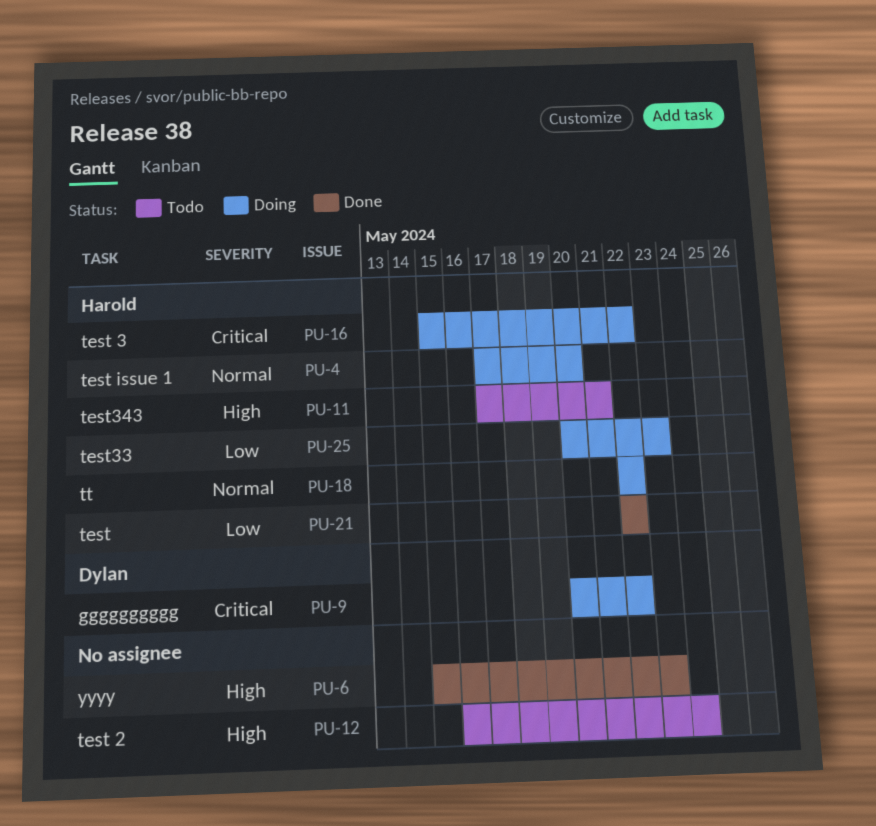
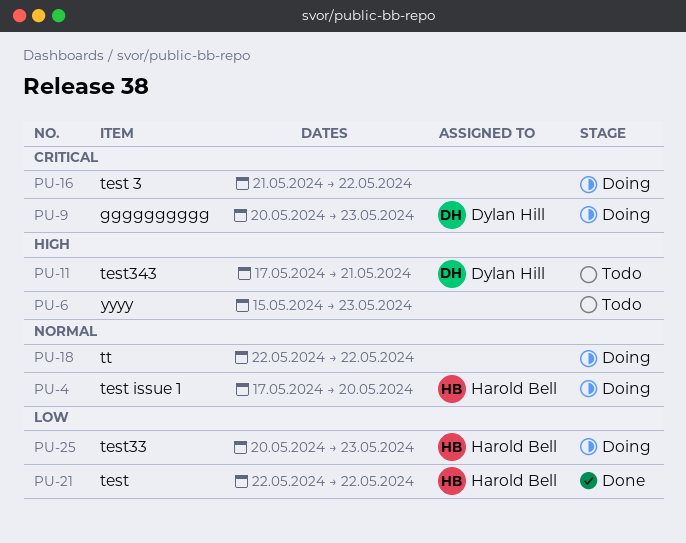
PU-6, status: Done -> Todo
PU-9, due: May 22 -> May 23
PU-11, owner: Harold Bell -> Dylan Hill
PU-12: present -> none
PU-16, owner: Harold Bell -> none
PU-16, start: May 15 -> May 21
PU-18, owner: Harold Bell -> none

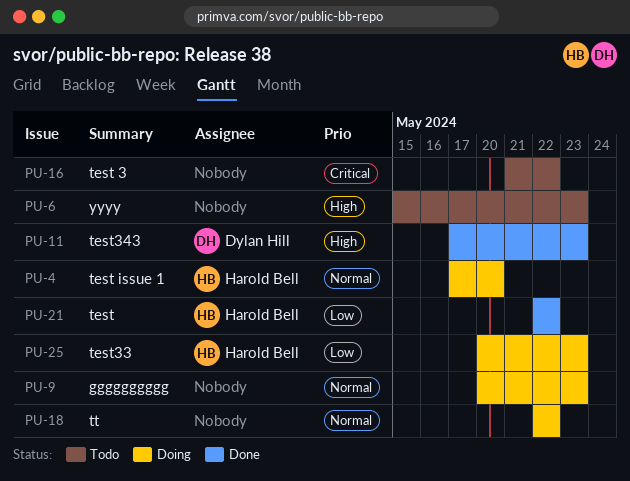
PU-9, owner: Dylan Hill -> none
PU-9, priority: Critical -> Normal
PU-11, status: Todo -> Done
PU-11, due: May 21 -> May 23
PU-16, status: Doing -> Todo

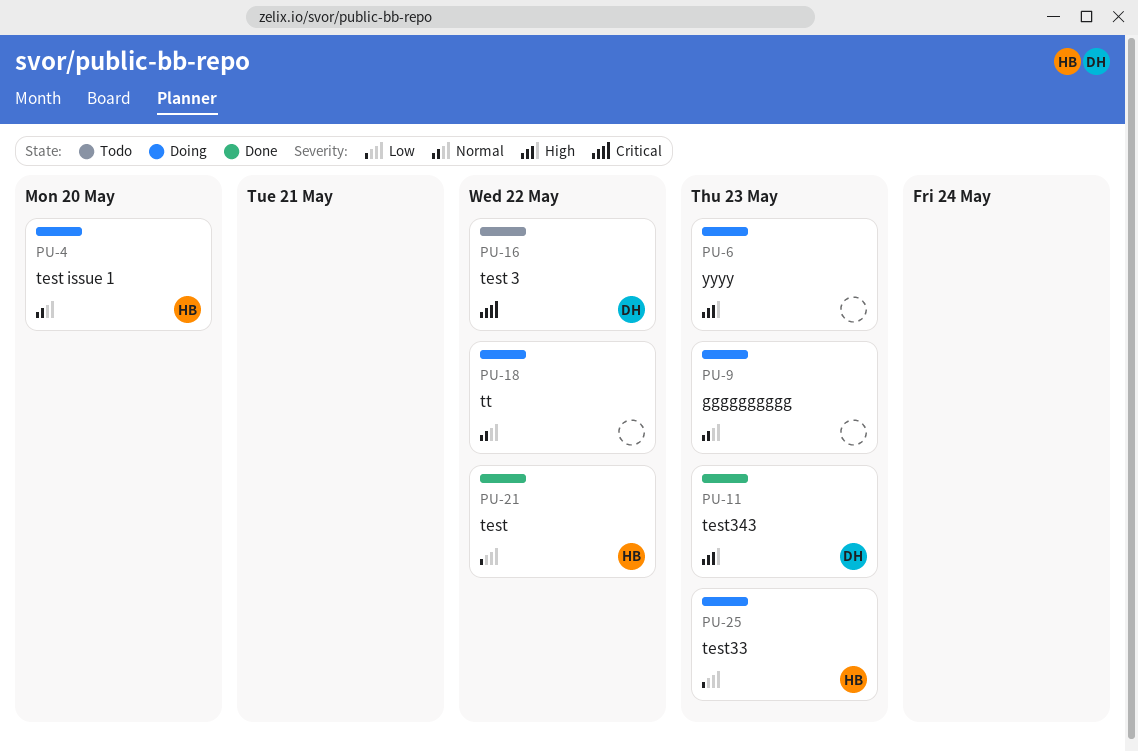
PU-6, status: Todo -> Doing
PU-16, owner: none -> Dylan Hill

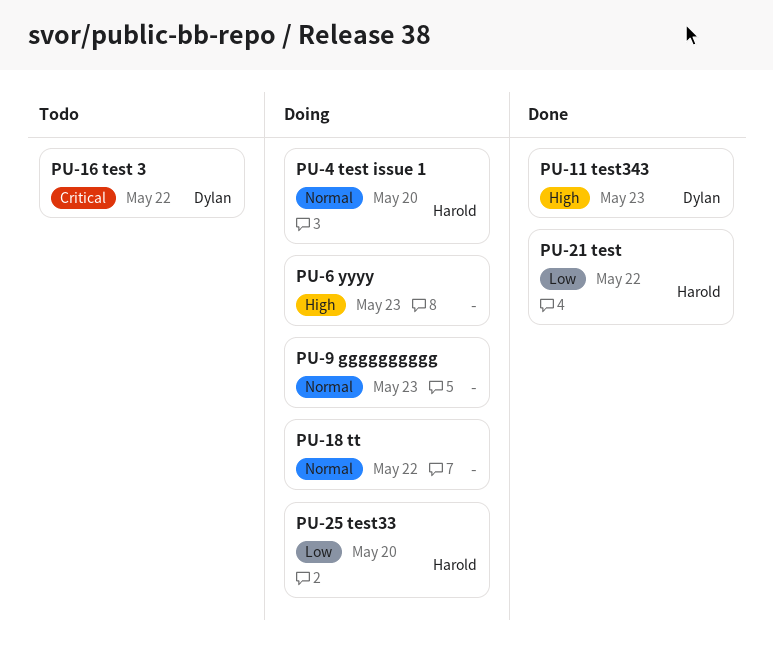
PU-25, due: May 23 -> May 20

